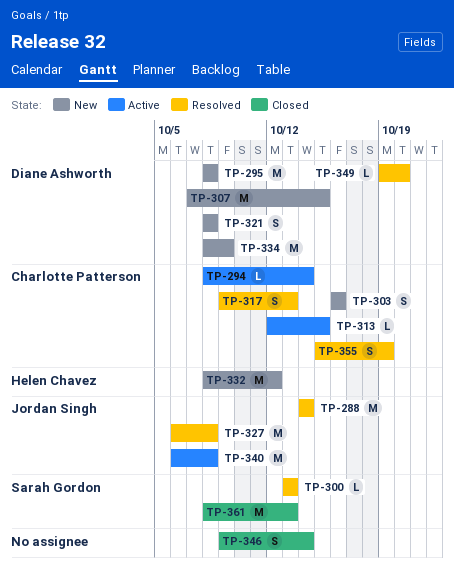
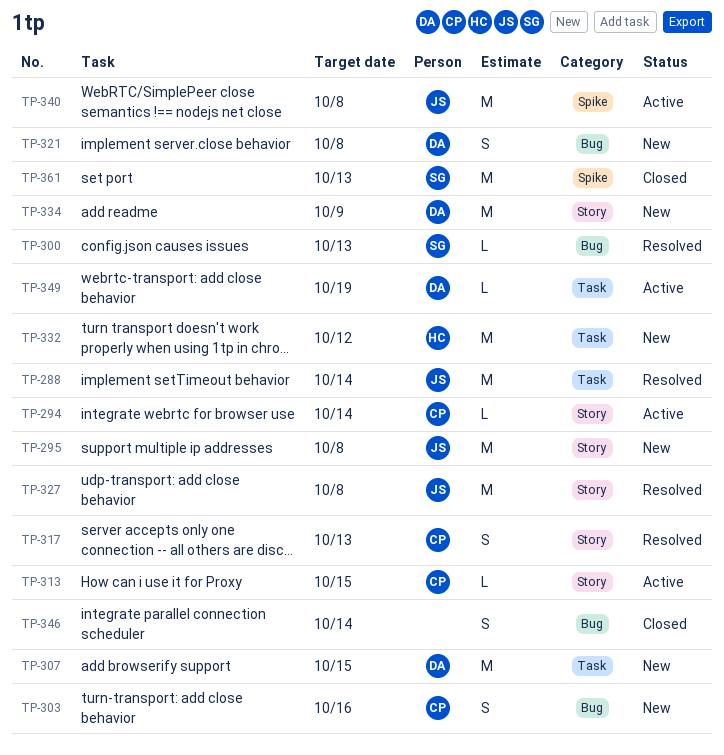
TP-295, owner: Diane Ashworth -> Jordan Singh
TP-349, status: Resolved -> Active
TP-349, due: Oct 20 -> Oct 19
TP-355: present -> none

